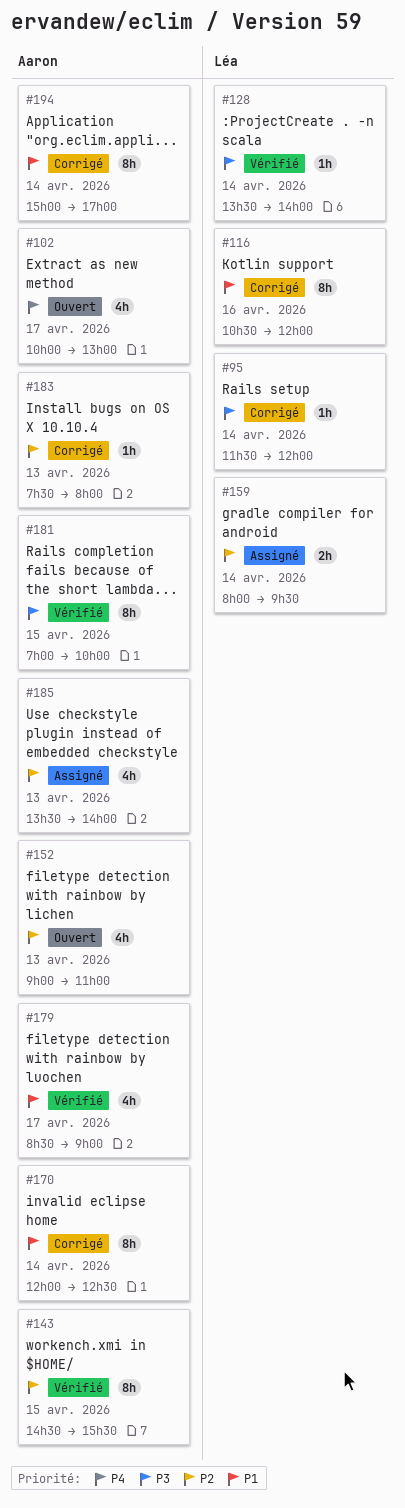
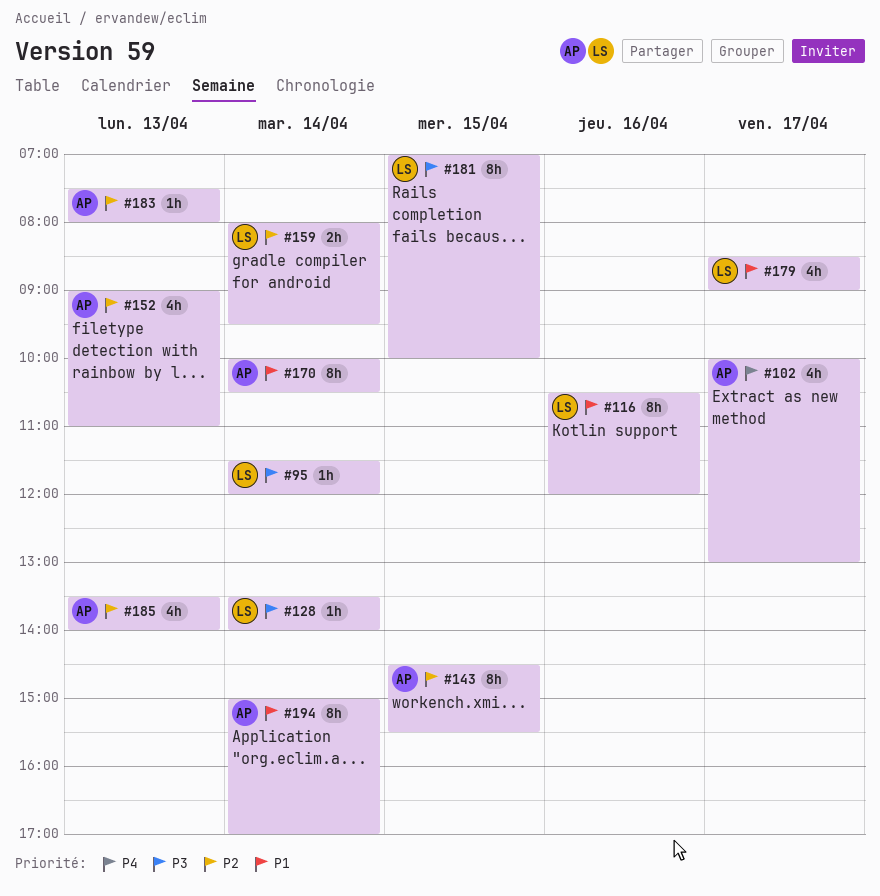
#170, begins: 12:00 -> 10:00
#170, ends: 12:30 -> 10:30
#179, owner: Aaron -> Léa
#181, owner: Aaron -> Léa

